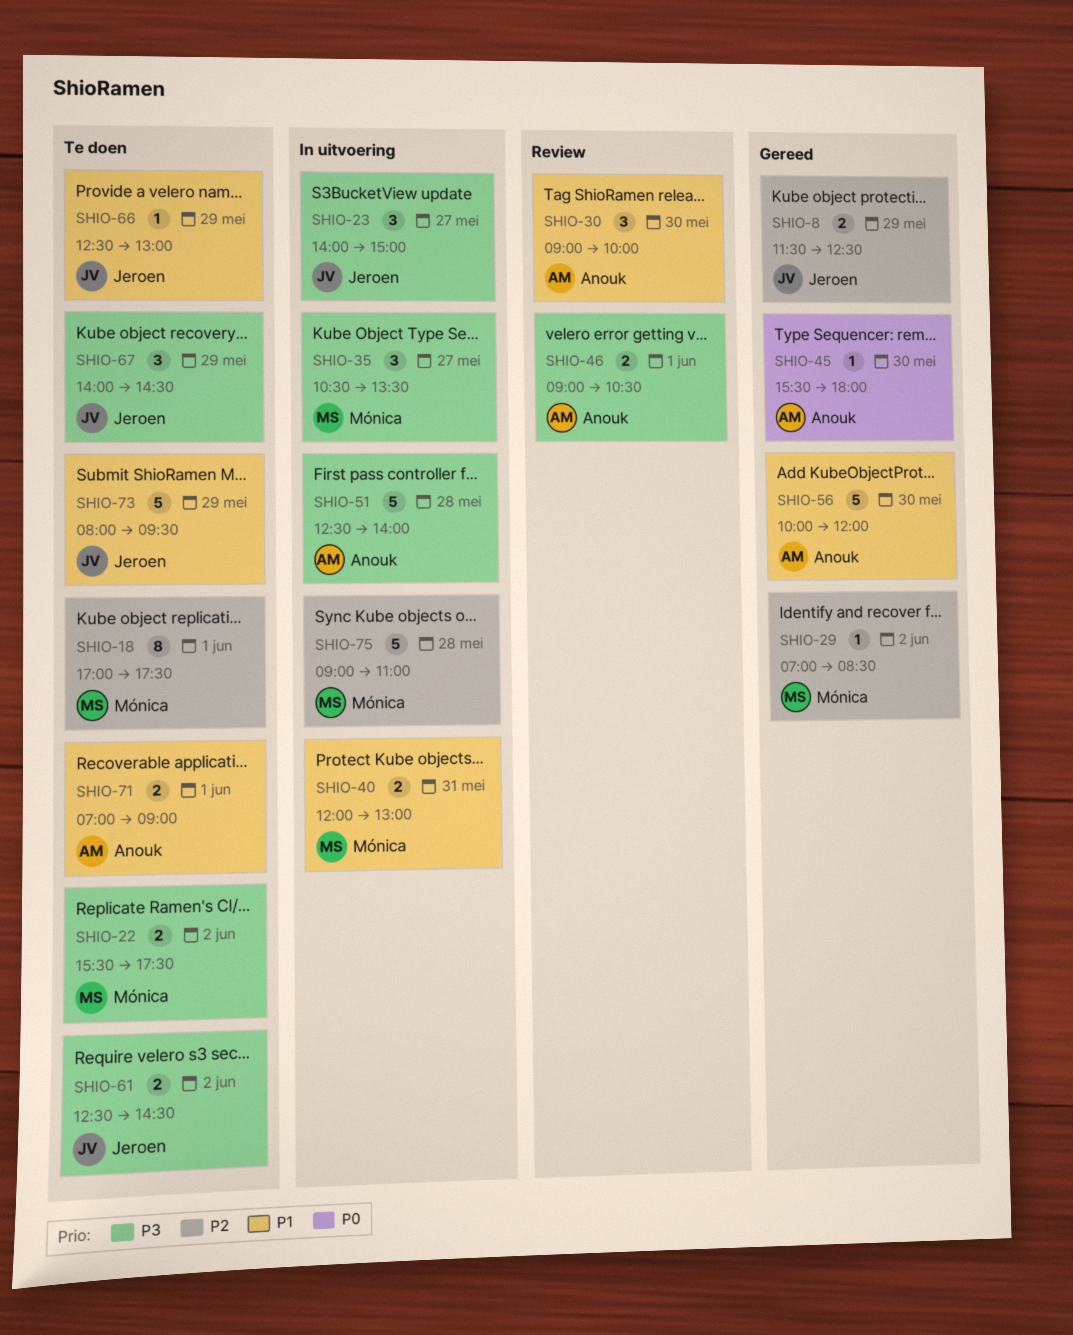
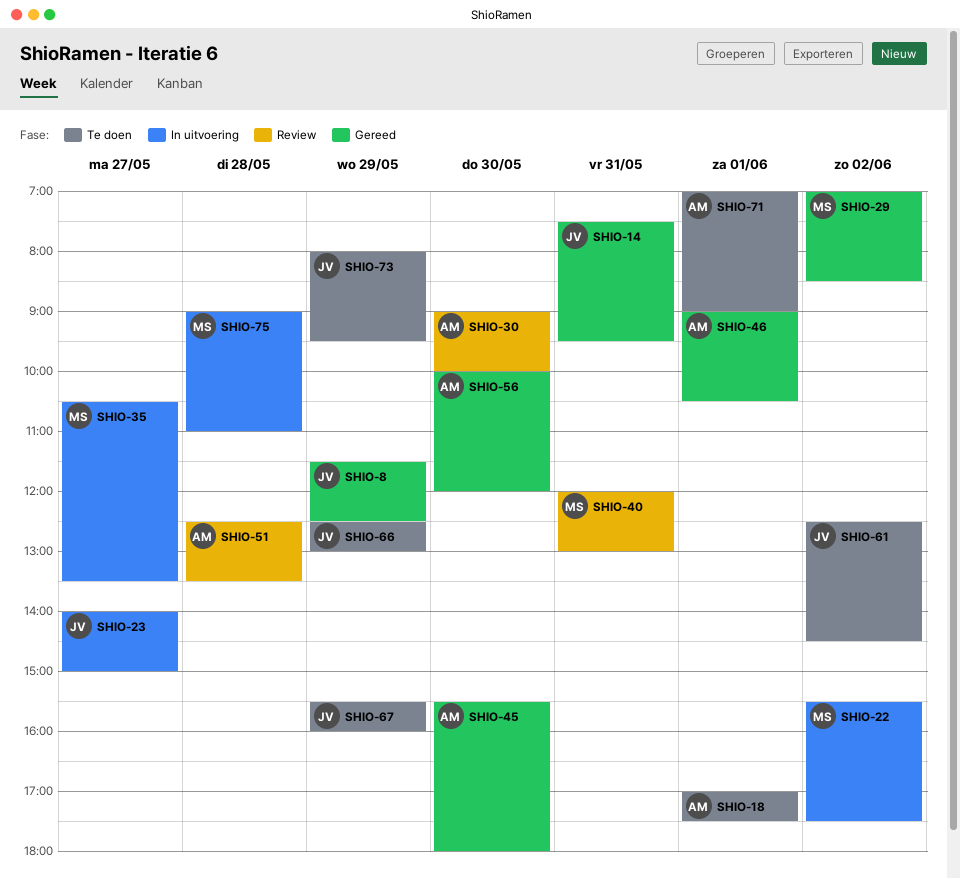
SHIO-14: none -> present
SHIO-18, owner: Mónica -> Anouk
SHIO-22, status: Te doen -> In uitvoering
SHIO-40, status: In uitvoering -> Review
SHIO-46, status: Review -> Gereed
SHIO-51, status: In uitvoering -> Review
SHIO-51, ends: 14:00 -> 13:30
SHIO-67, begins: 14:00 -> 15:30
SHIO-67, ends: 14:30 -> 16:00

